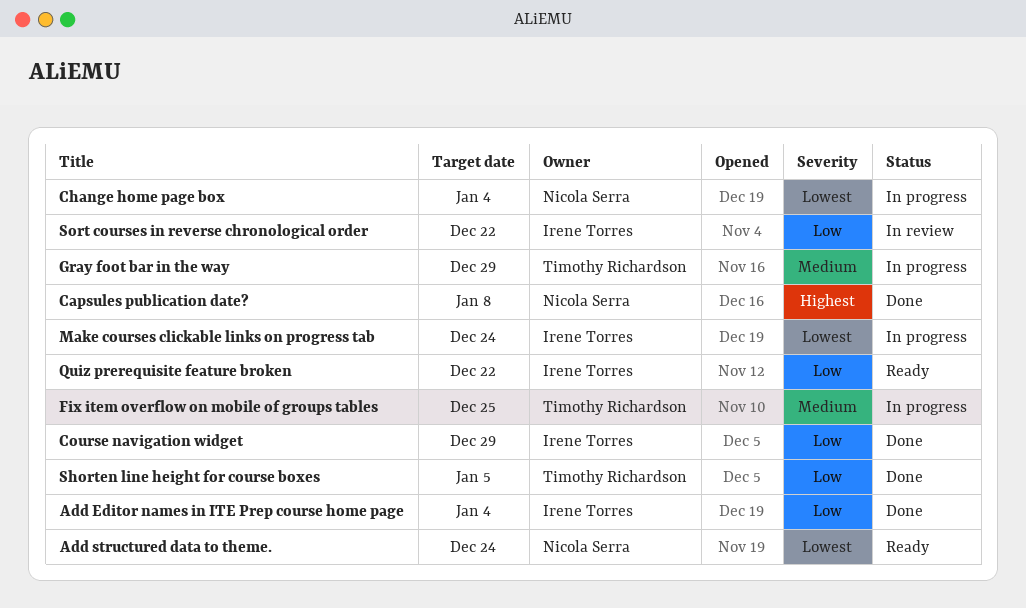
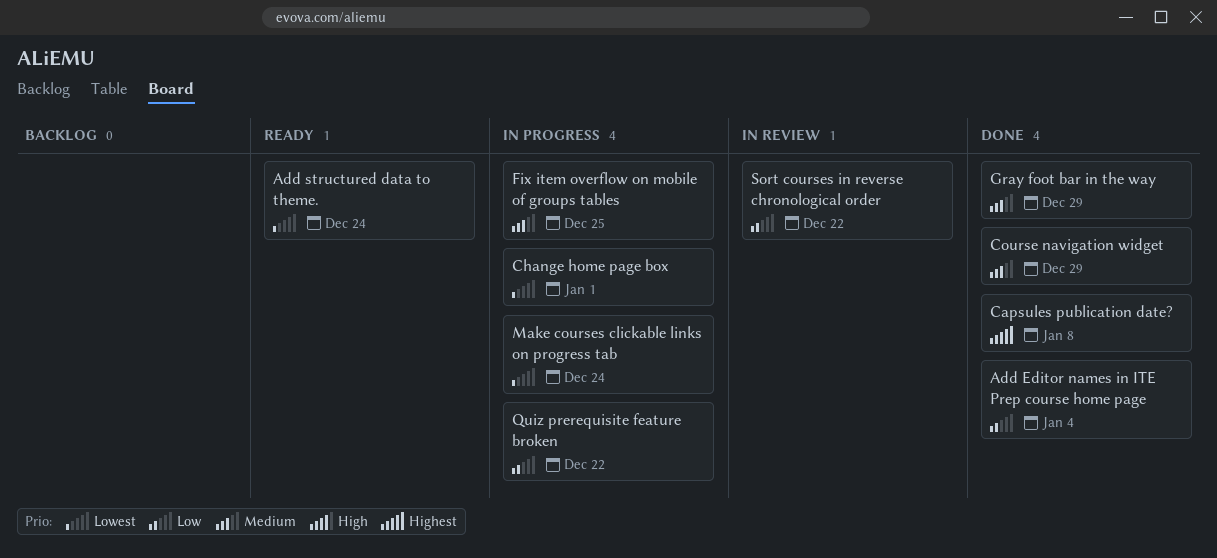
Change home page box, due: Jan 4 -> Jan 1
Course navigation widget, priority: Low -> Medium
Gray foot bar in the way, status: In progress -> Done
Quiz prerequisite feature broken, status: Ready -> In progress
Shorten line height for course boxes: present -> none

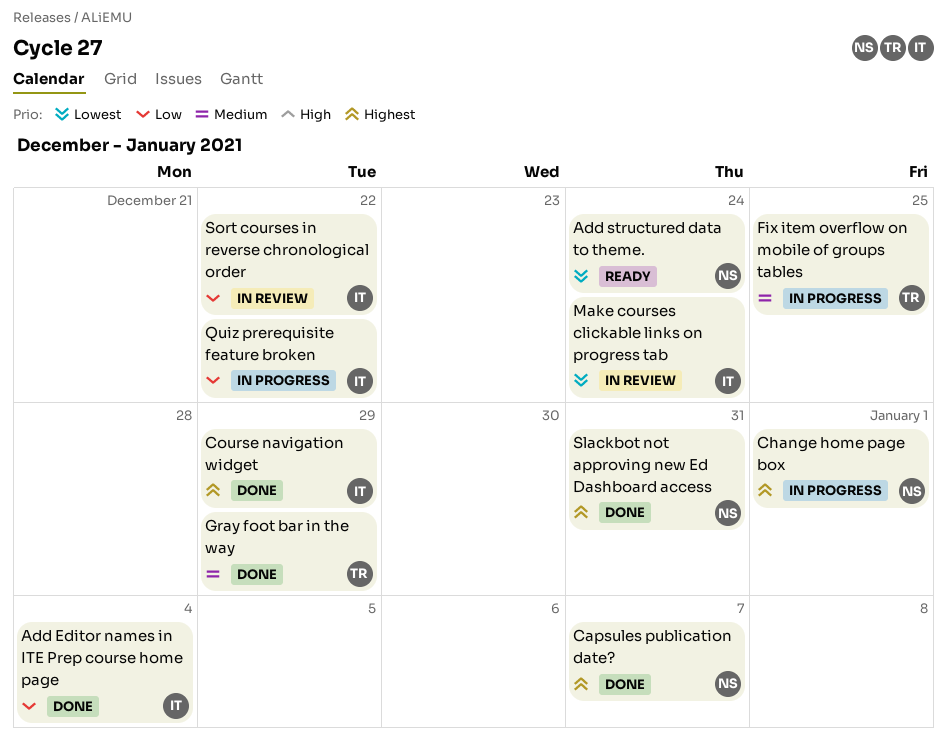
Capsules publication date?, due: Jan 8 -> Jan 7
Change home page box, priority: Lowest -> Highest
Course navigation widget, priority: Medium -> Highest
Make courses clickable links on progress tab, status: In progress -> In review
Slackbot not approving new Ed Dashboard access: none -> present

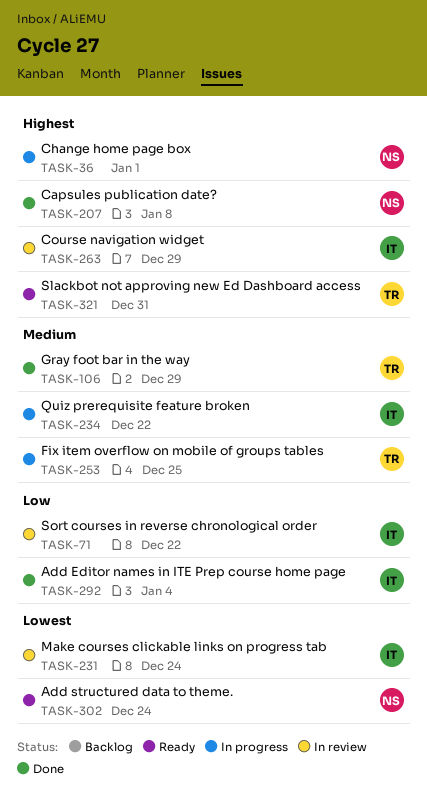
Capsules publication date?, due: Jan 7 -> Jan 8
Course navigation widget, status: Done -> In review
Quiz prerequisite feature broken, priority: Low -> Medium
Slackbot not approving new Ed Dashboard access, status: Done -> Ready
Slackbot not approving new Ed Dashboard access, owner: NS -> TR

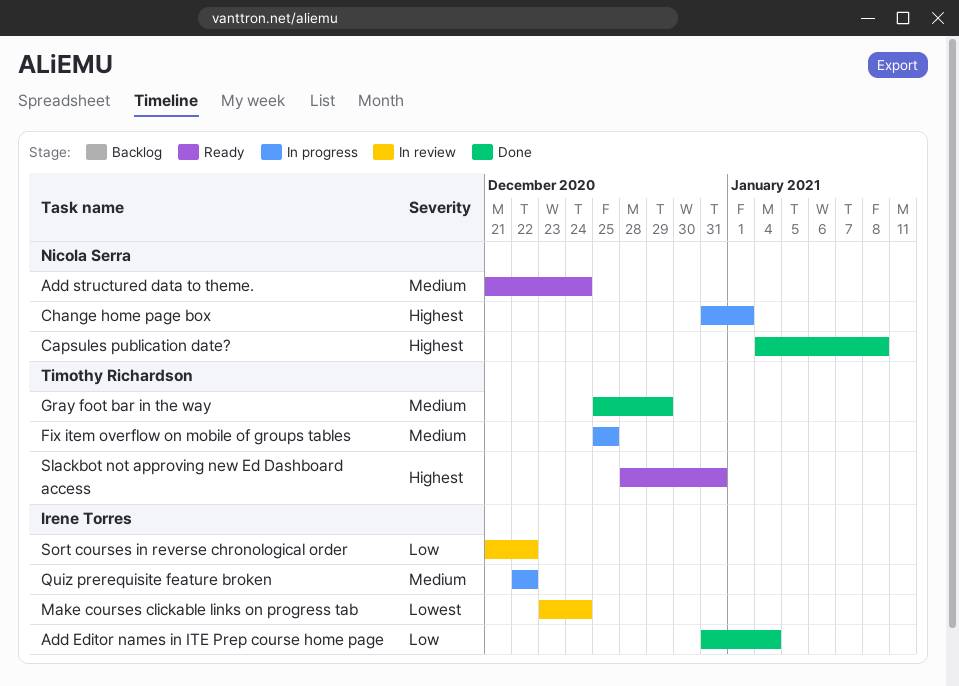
Add structured data to theme., priority: Lowest -> Medium
Course navigation widget: present -> none

